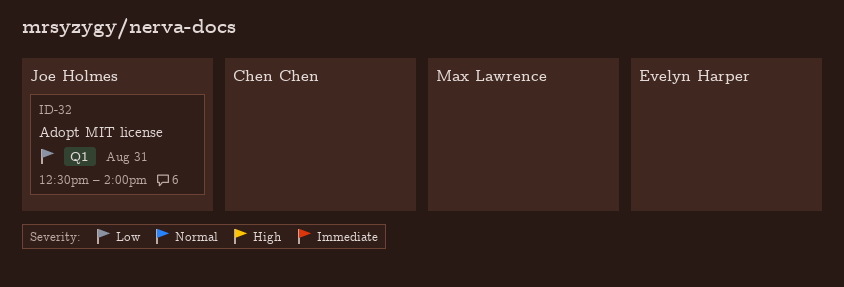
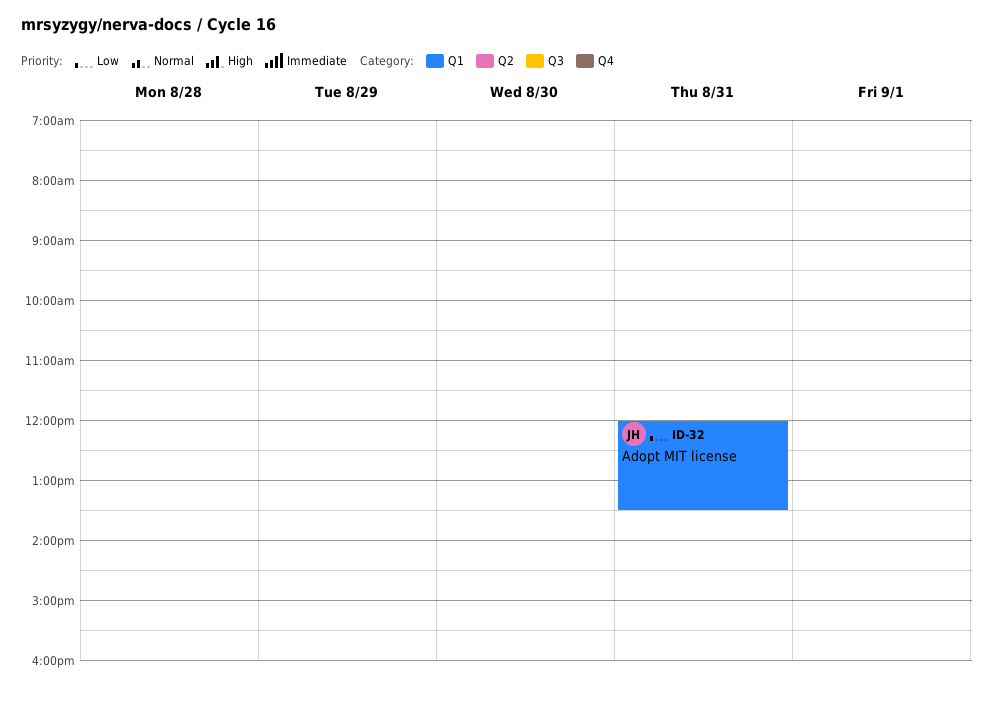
ID-32, begins: 12:30 -> 12:00
ID-32, ends: 14:00 -> 13:30

